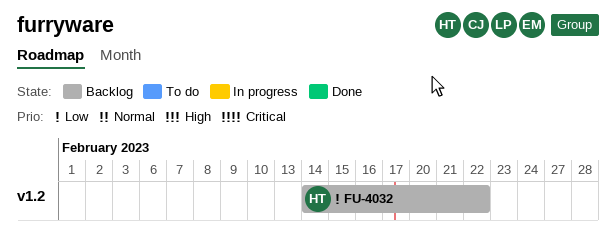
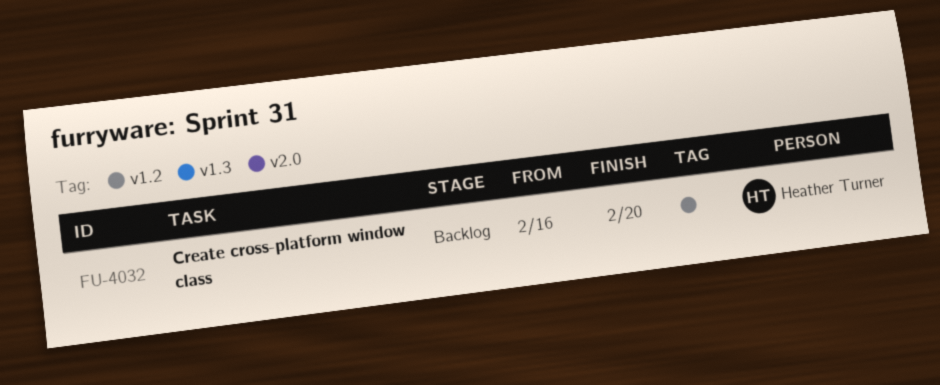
FU-4032, start: Feb 14 -> Feb 16
FU-4032, due: Feb 22 -> Feb 20

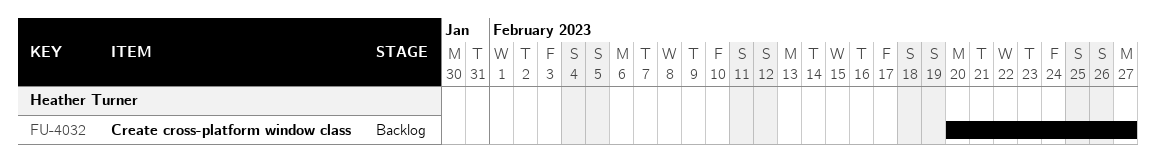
FU-4032, start: Feb 16 -> Feb 20
FU-4032, due: Feb 20 -> Feb 27

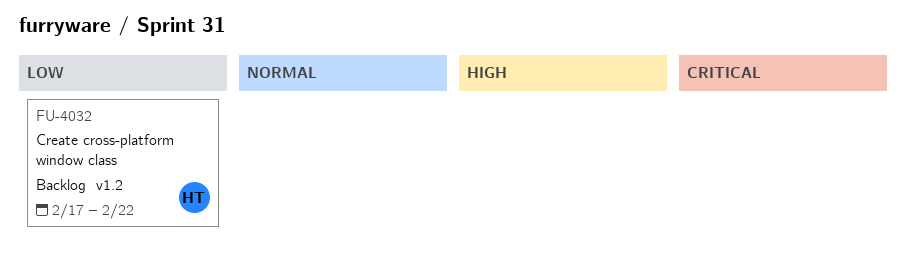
FU-4032, start: Feb 20 -> Feb 17
FU-4032, due: Feb 27 -> Feb 22

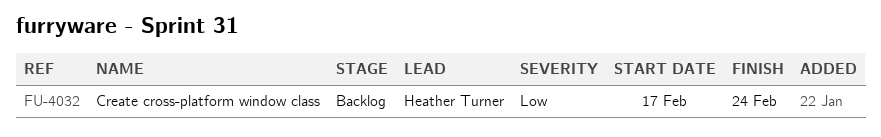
FU-4032, due: Feb 22 -> Feb 24

